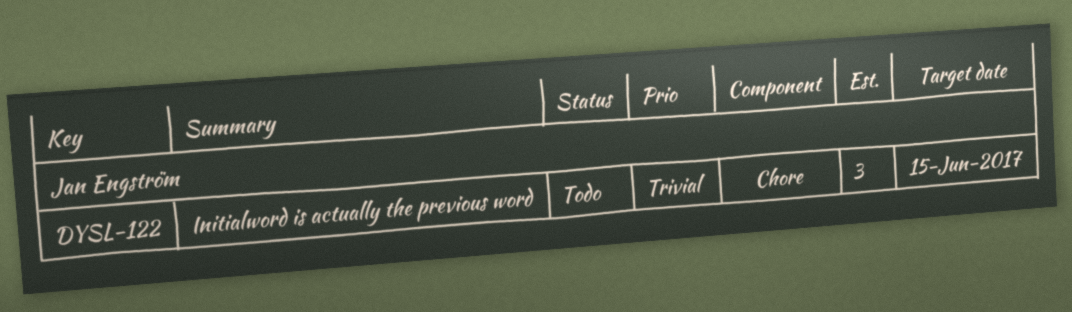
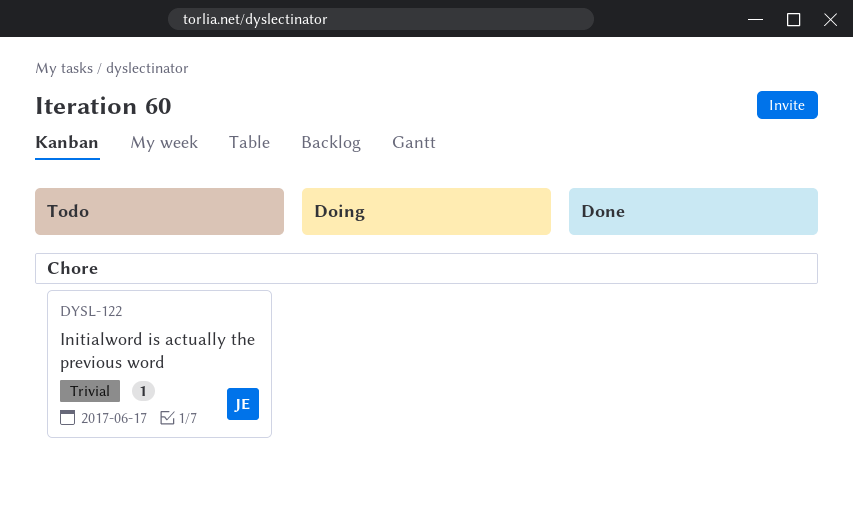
DYSL-122, estimate: 3 -> 1
DYSL-122, due: Jun 15 -> Jun 17

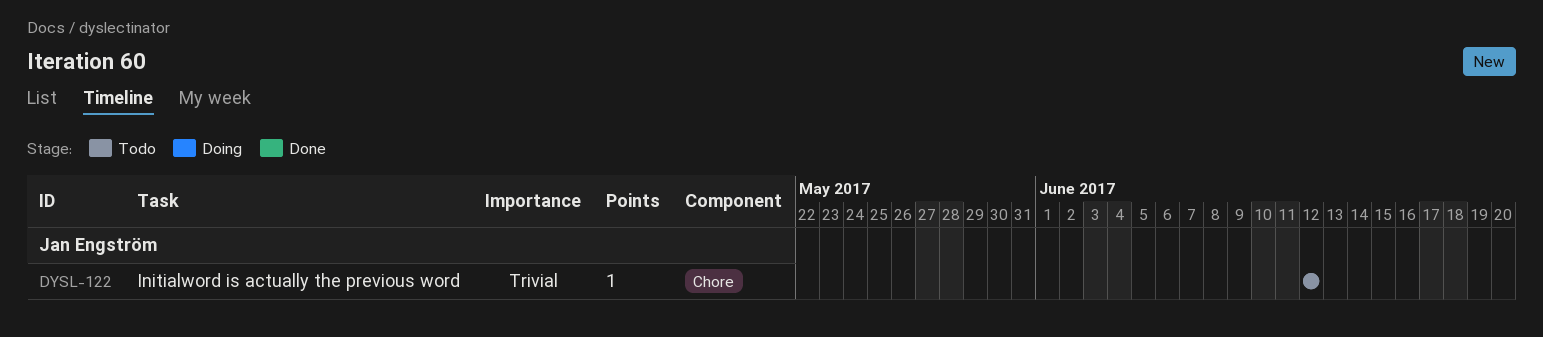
DYSL-122, due: Jun 17 -> Jun 12

